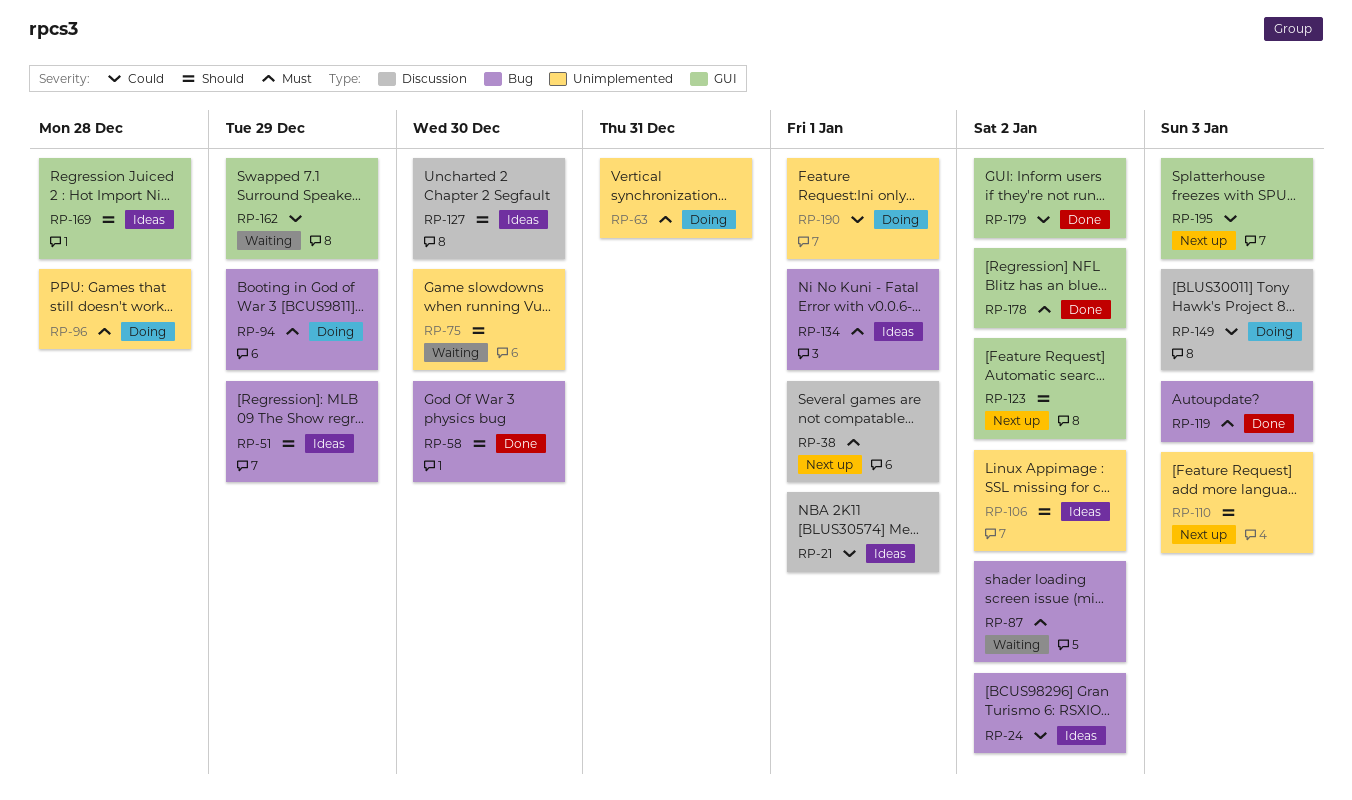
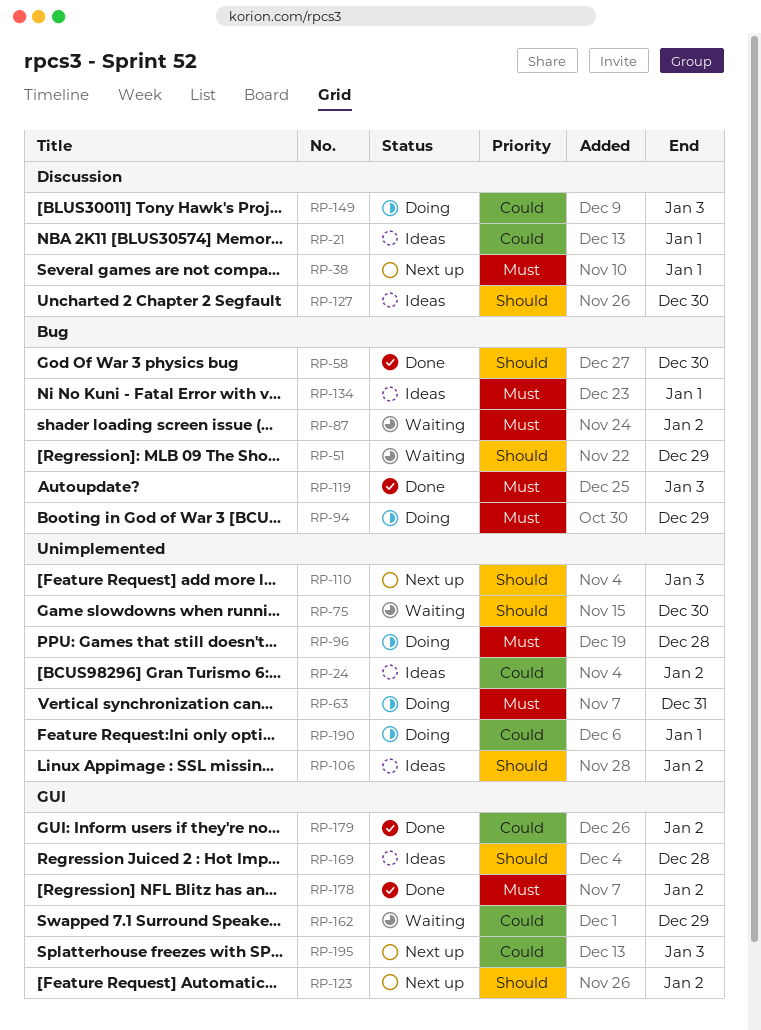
RP-24, label: Bug -> Unimplemented
RP-51, status: Ideas -> Waiting

